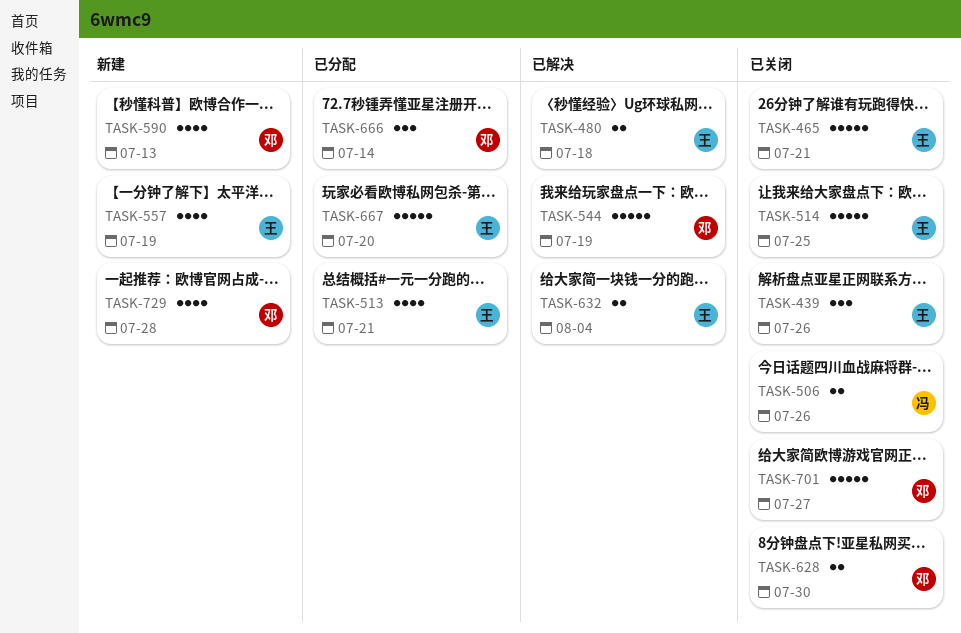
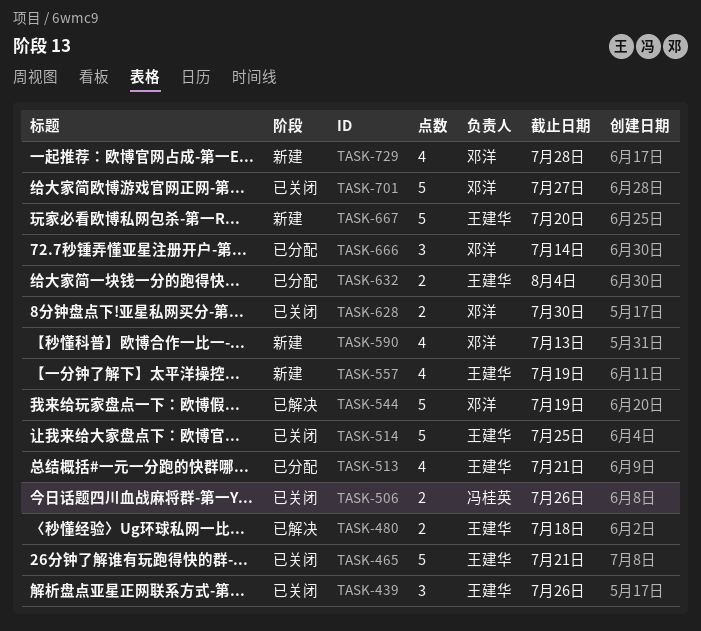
TASK-632, status: 已解决 -> 已分配
TASK-667, status: 已分配 -> 新建

